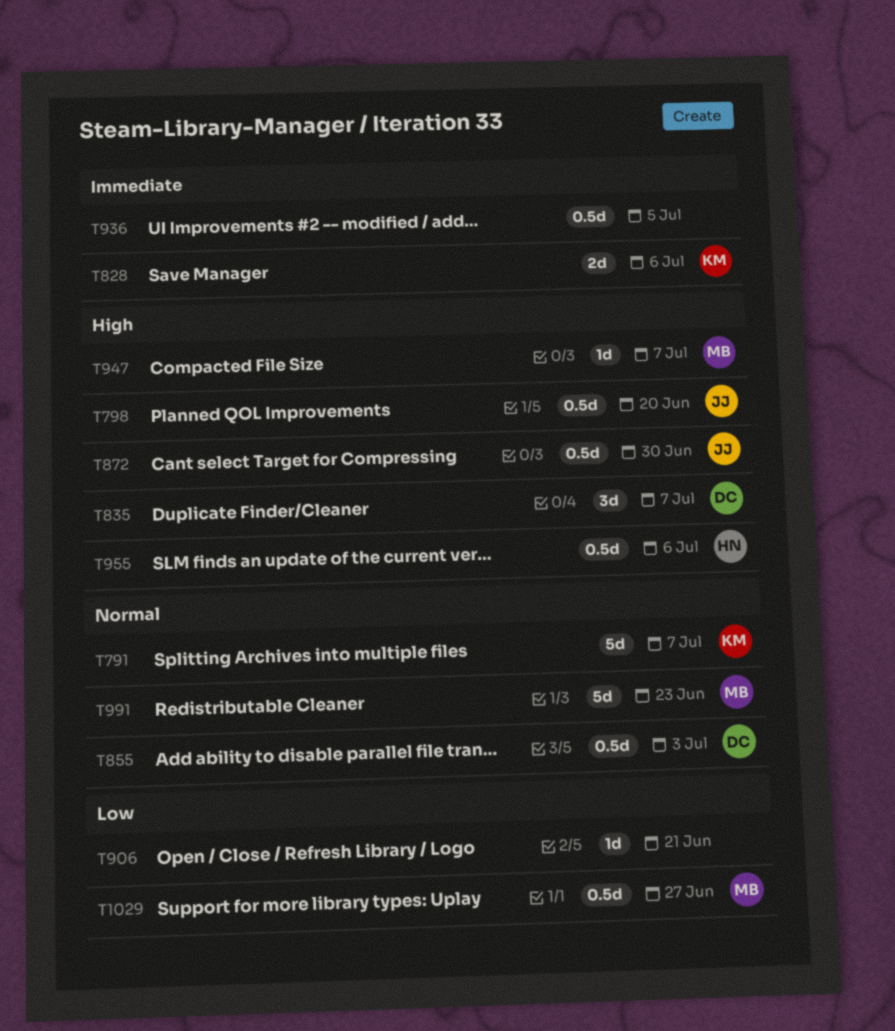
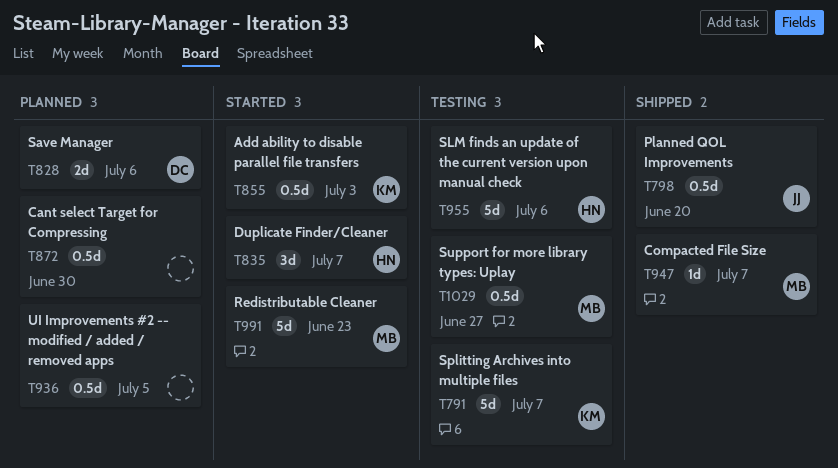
T828, owner: KM -> DC
T835, owner: DC -> HN
T855, owner: DC -> KM
T872, owner: JJ -> none
T906: present -> none
T955, estimate: 0.5d -> 5d

